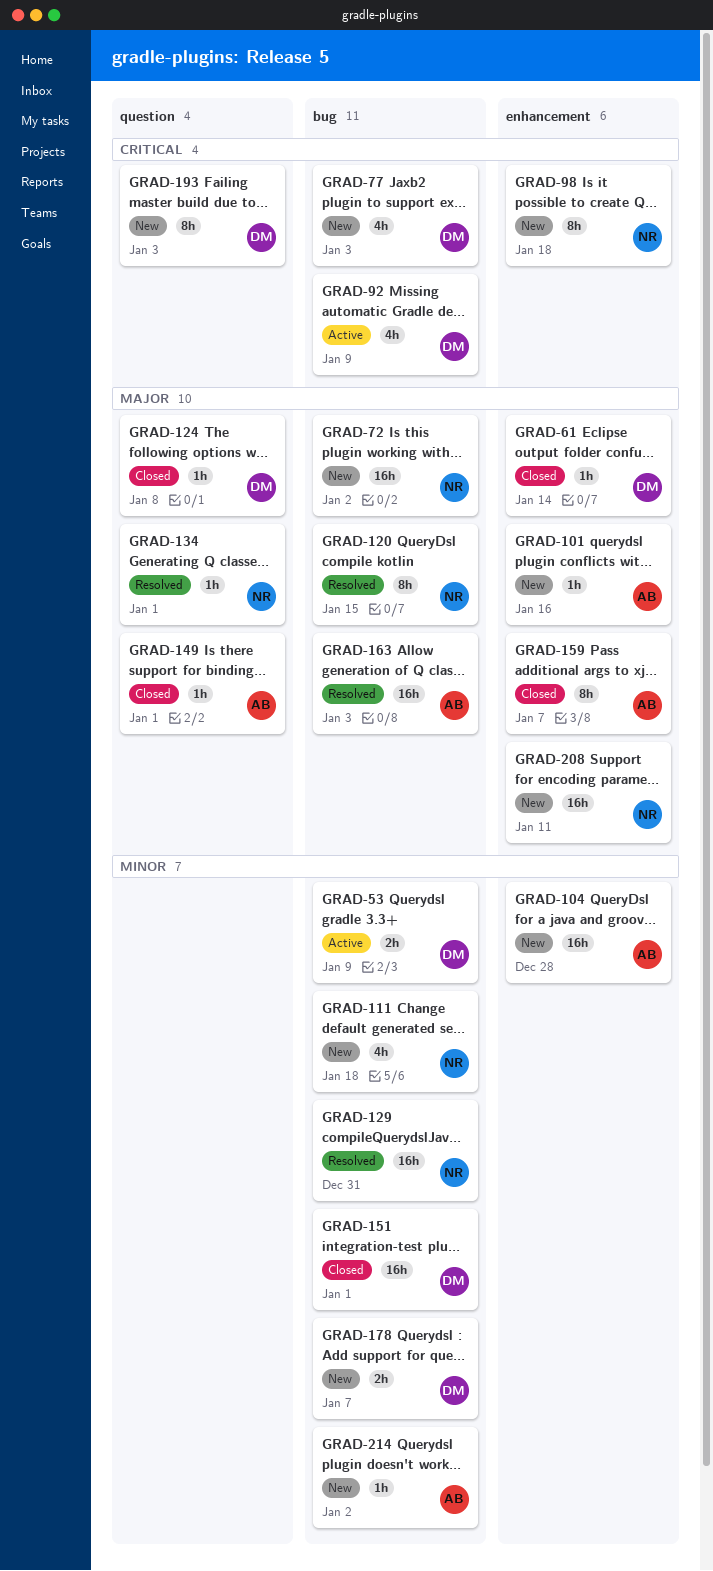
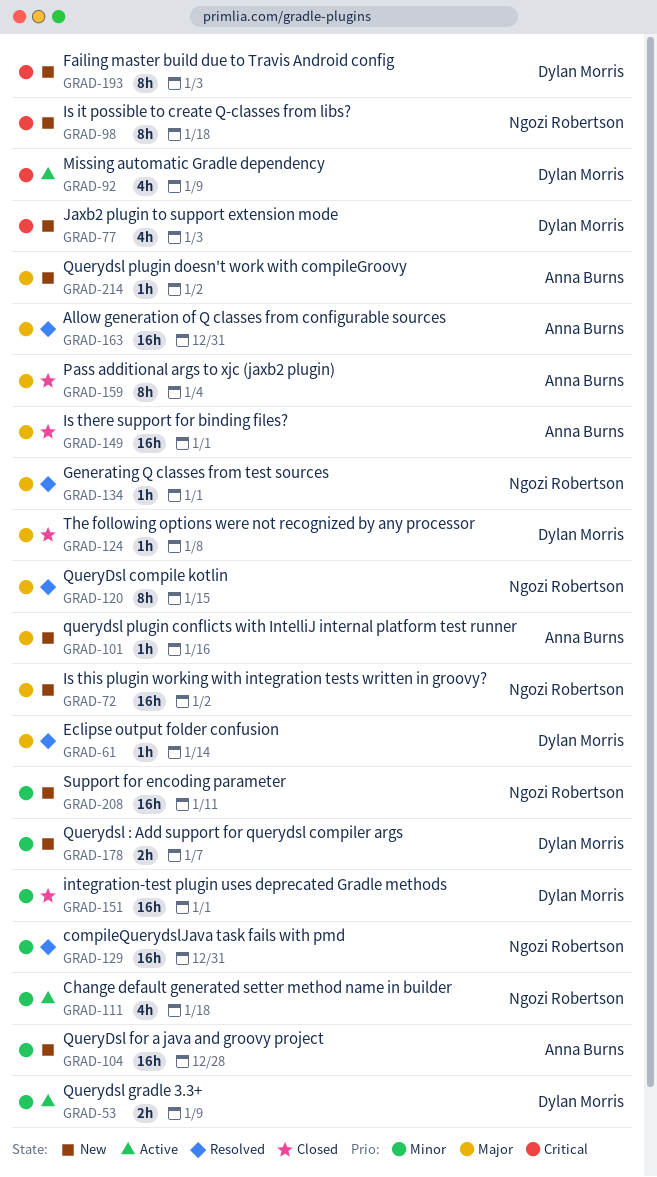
GRAD-61, status: Closed -> Resolved
GRAD-111, status: New -> Active
GRAD-149, estimate: 1h -> 16h
GRAD-159, due: Jan 7 -> Jan 4
GRAD-163, due: Jan 3 -> Dec 31
GRAD-208, priority: Major -> Minor
GRAD-214, priority: Minor -> Major

